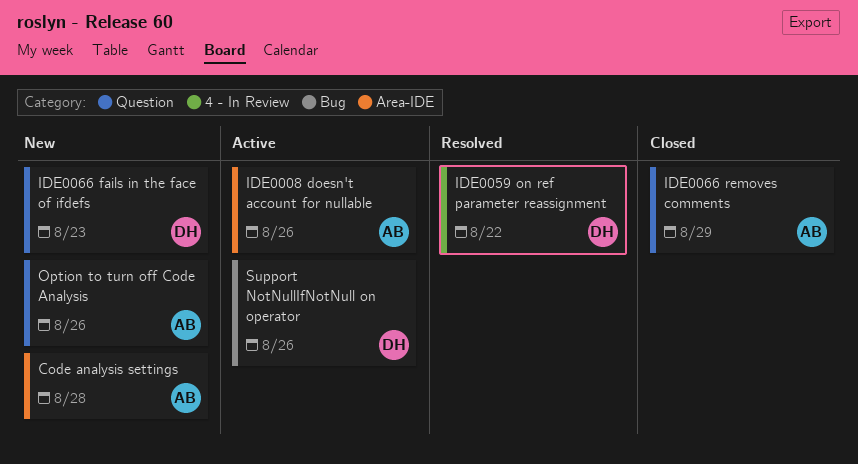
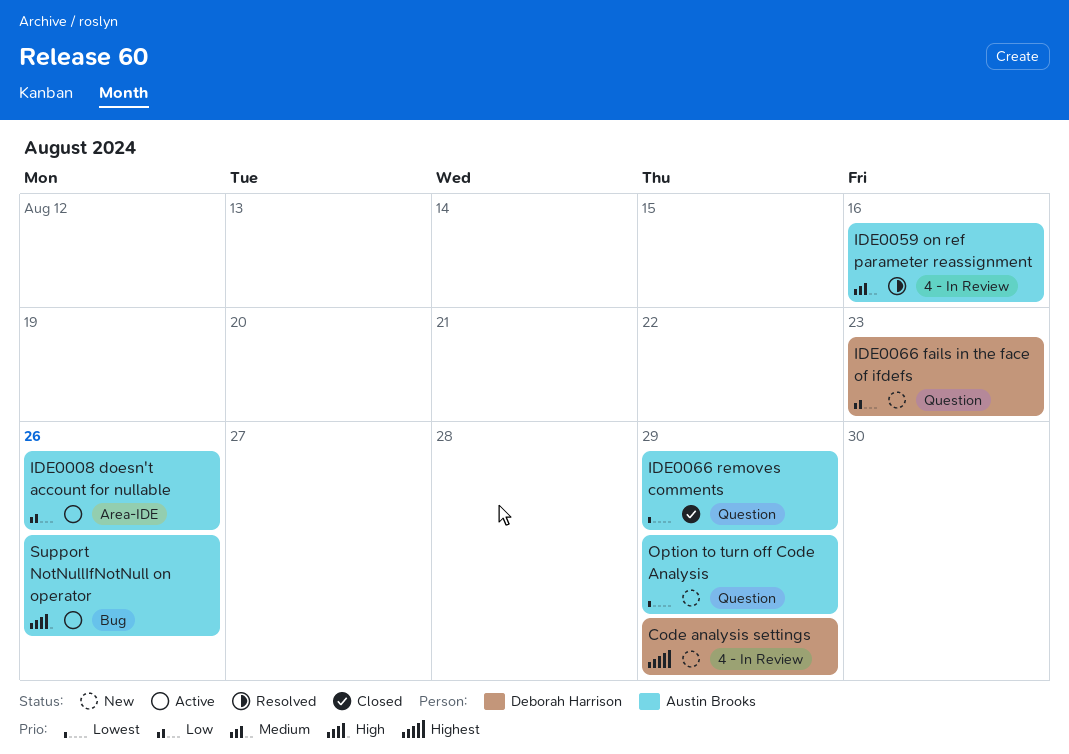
Code analysis settings, owner: Austin Brooks -> Deborah Harrison
Code analysis settings, label: Area-IDE -> 4 - In Review
Code analysis settings, due: Aug 28 -> Aug 29
IDE0059 on ref parameter reassignment, owner: Deborah Harrison -> Austin Brooks
IDE0059 on ref parameter reassignment, due: Aug 22 -> Aug 16
Option to turn off Code Analysis, due: Aug 26 -> Aug 29
Support NotNullIfNotNull on operator, owner: Deborah Harrison -> Austin Brooks

